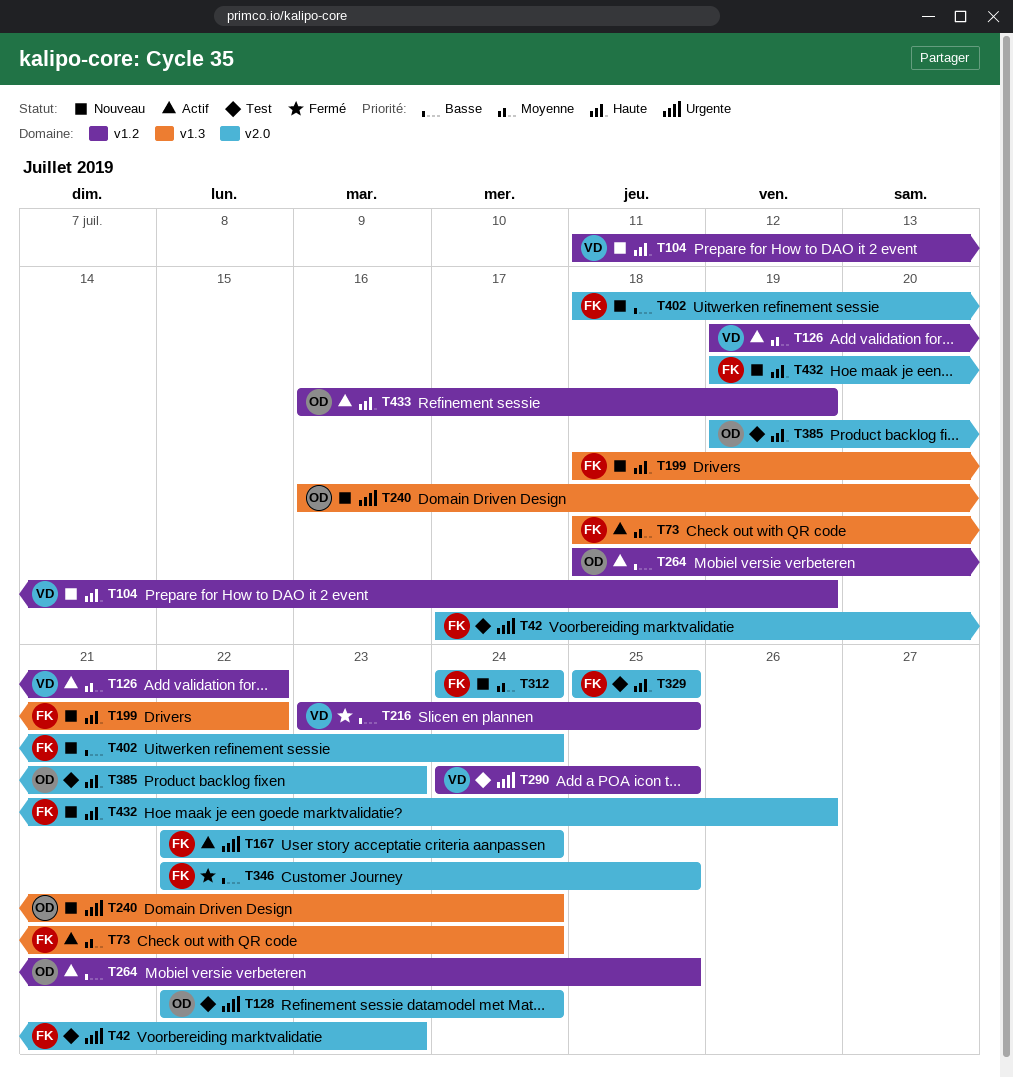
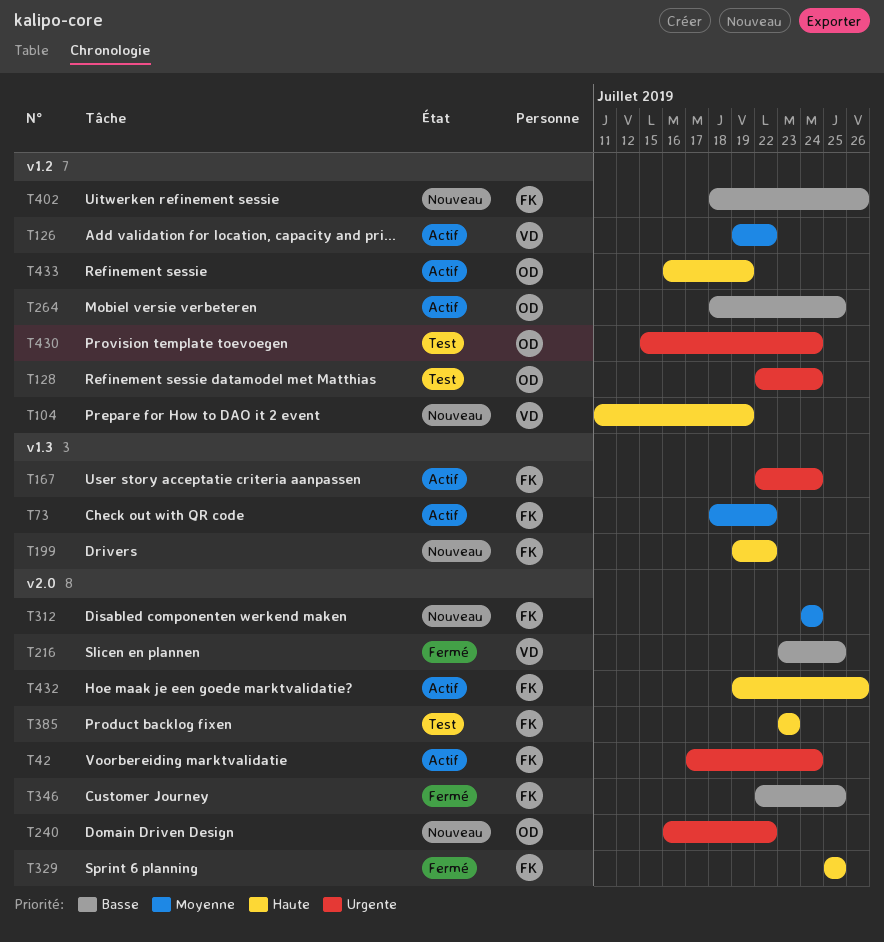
T42, status: Test -> Actif
T42, due: Jul 23 -> Jul 24
T73, due: Jul 24 -> Jul 22
T128, label: v2.0 -> v1.2
T167, label: v2.0 -> v1.3
T199, start: Jul 18 -> Jul 19
T216, label: v1.2 -> v2.0
T240, label: v1.3 -> v2.0
T240, due: Jul 24 -> Jul 22
T290: present -> none
T329, status: Test -> Fermé
T385, owner: OD -> FK
T385, start: Jul 19 -> Jul 23
T402, label: v2.0 -> v1.2
T402, due: Jul 24 -> Jul 26
T430: none -> present
T432, status: Nouveau -> Actif

